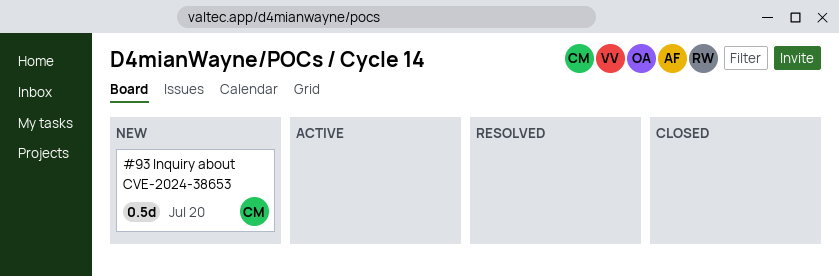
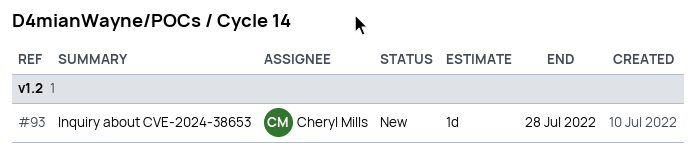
#93, estimate: 0.5d -> 1d
#93, due: Jul 20 -> Jul 28

